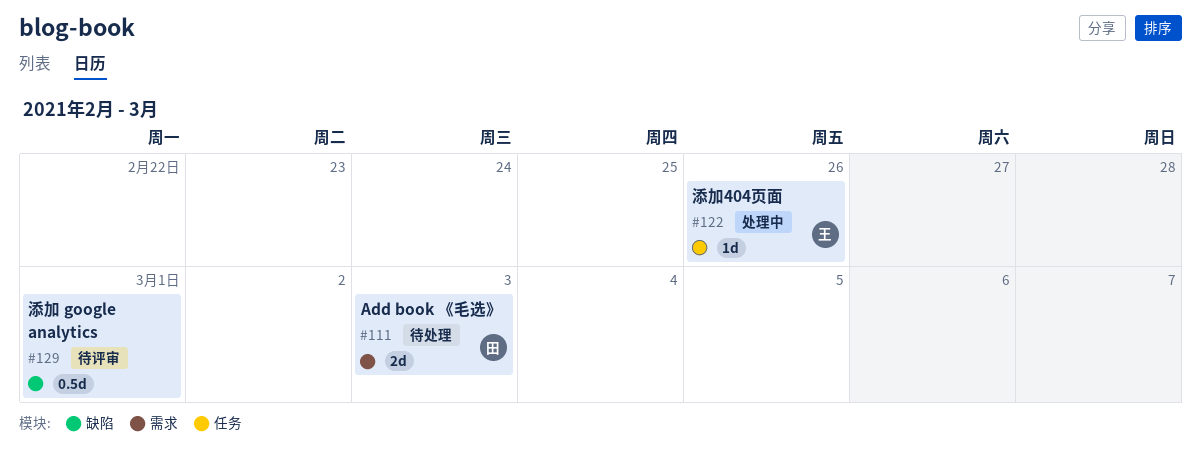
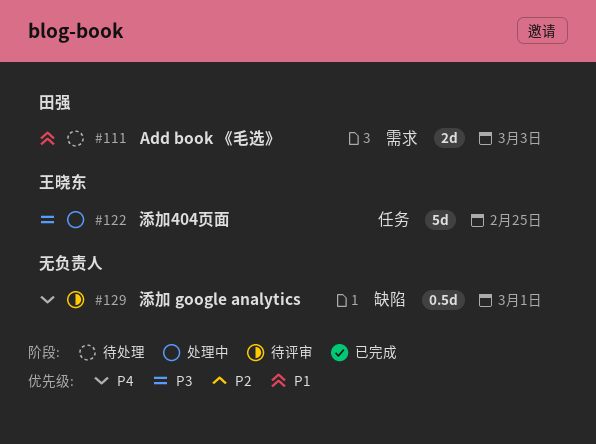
#122, estimate: 1d -> 5d
#122, due: Feb 26 -> Feb 25

